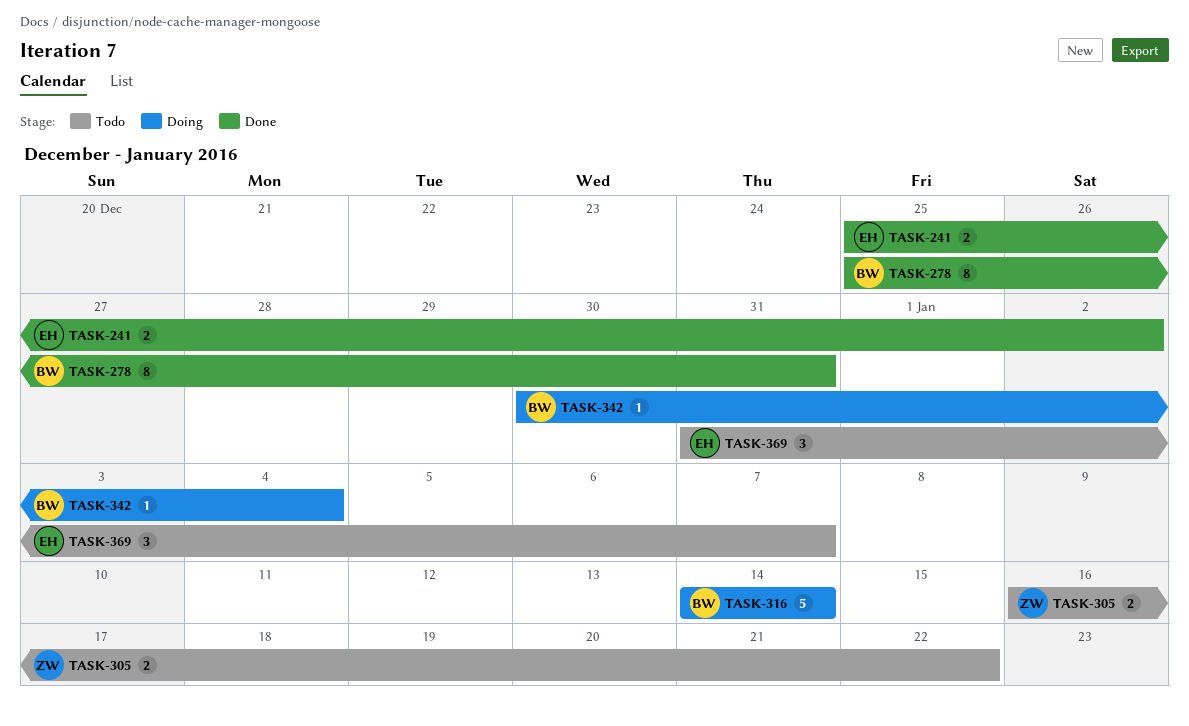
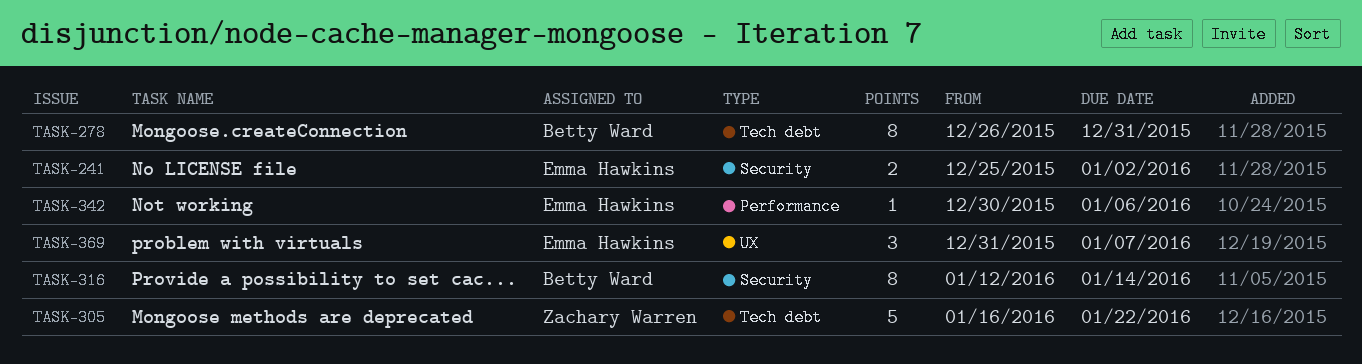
TASK-278, start: Dec 25 -> Dec 26
TASK-305, estimate: 2 -> 5
TASK-316, estimate: 5 -> 8
TASK-316, start: Jan 14 -> Jan 12
TASK-342, owner: Betty Ward -> Emma Hawkins
TASK-342, due: Jan 4 -> Jan 6

